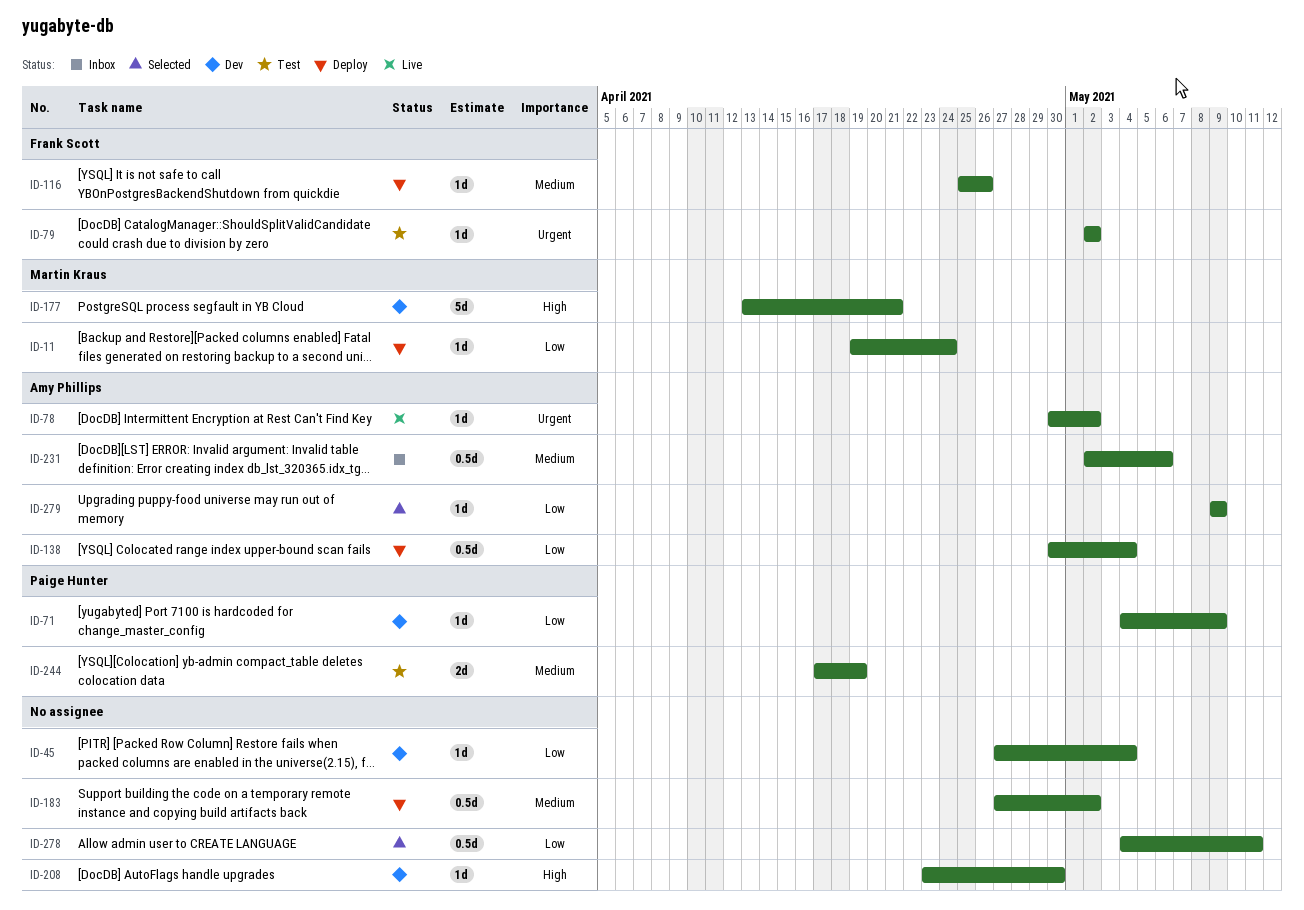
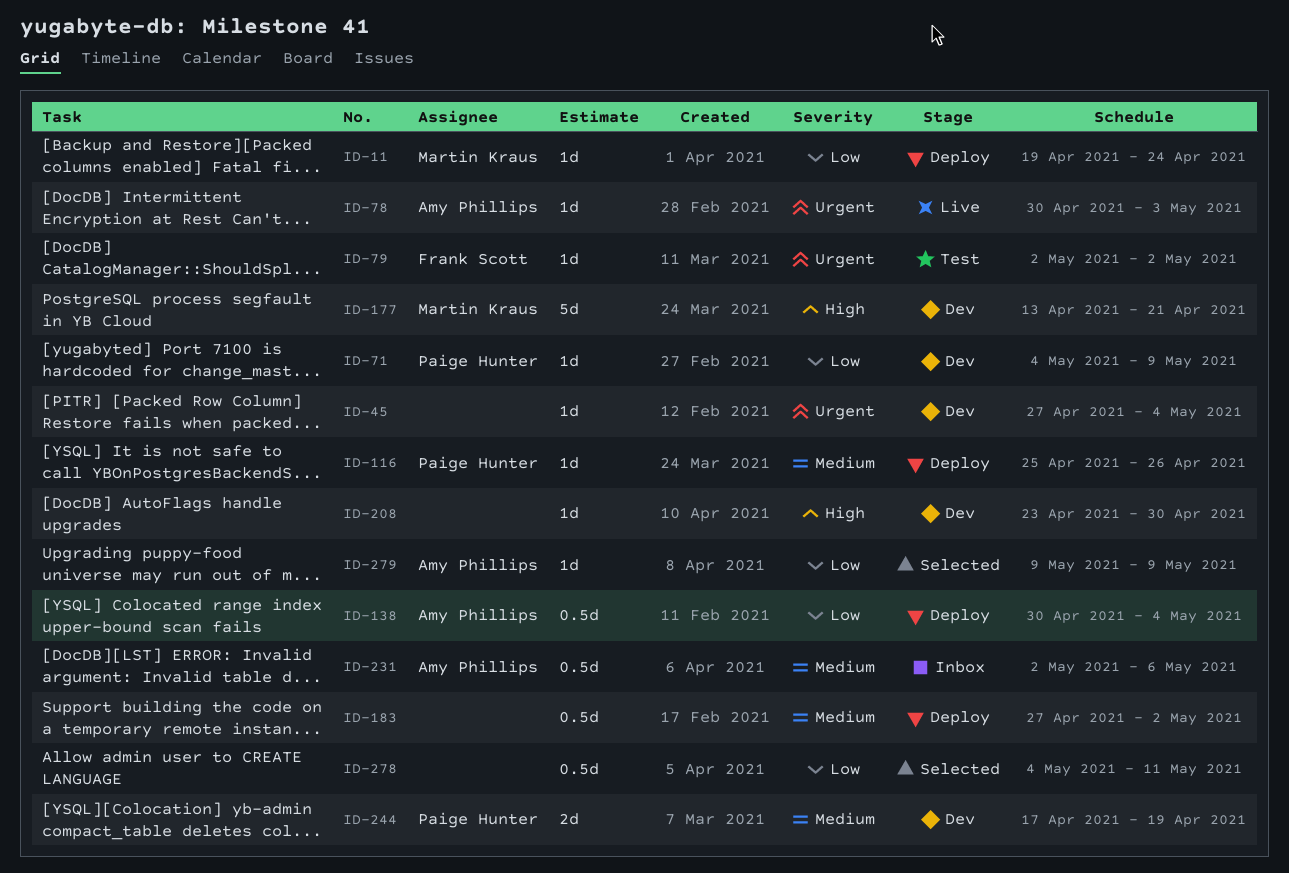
ID-45, priority: Low -> Urgent
ID-78, due: May 2 -> May 3
ID-116, owner: Frank Scott -> Paige Hunter
ID-244, status: Test -> Dev

